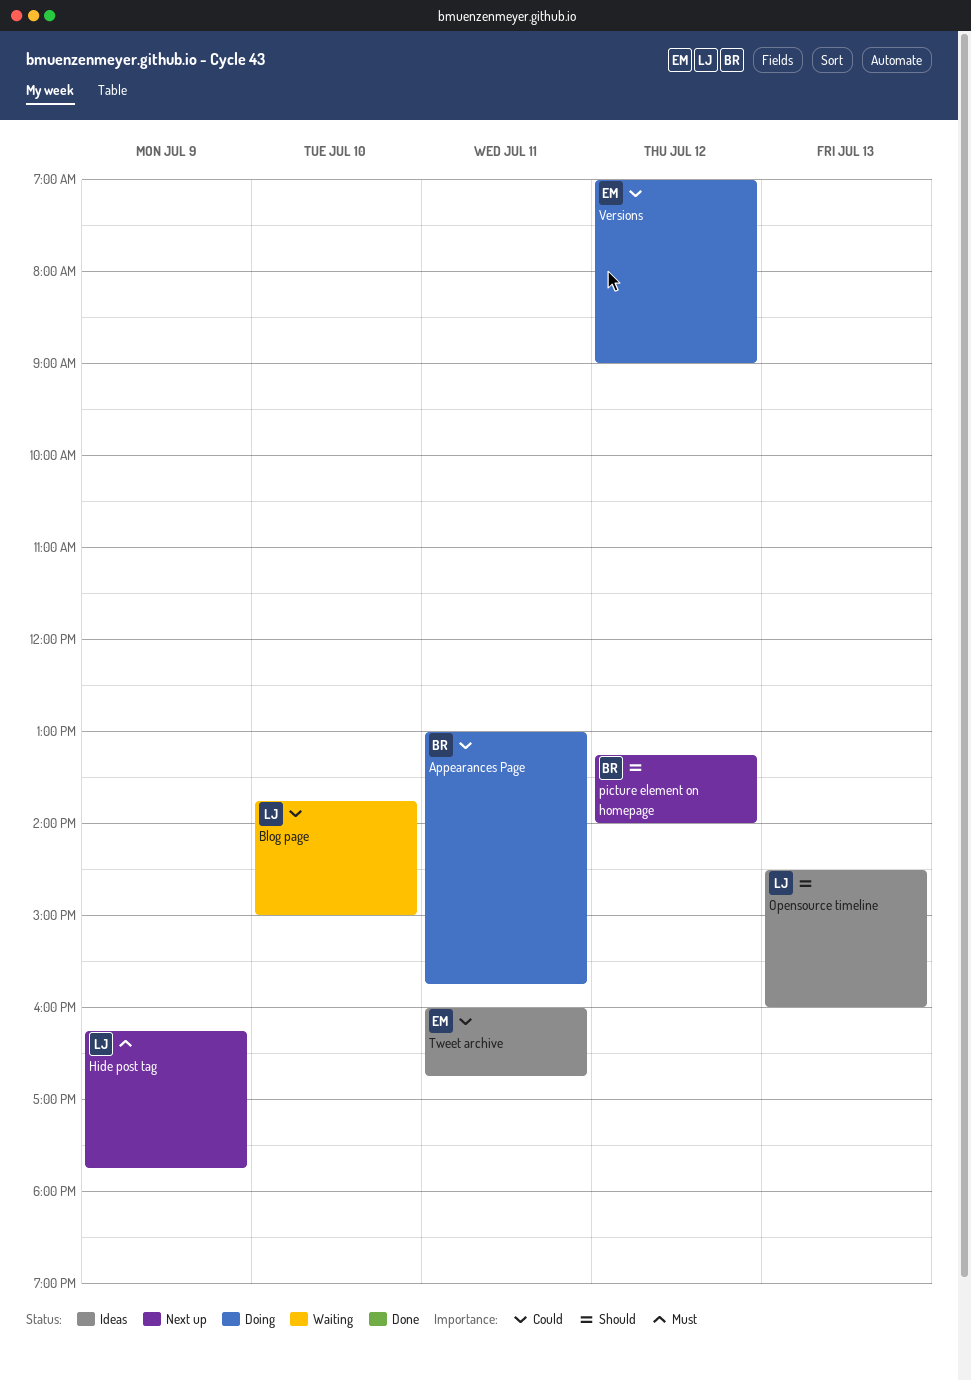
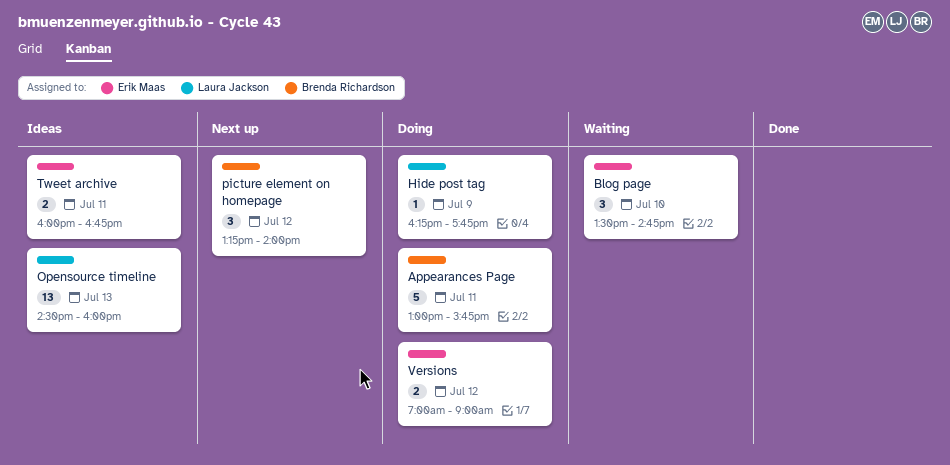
Blog page, owner: Laura Jackson -> Erik Maas
Blog page, begins: 13:45 -> 13:30
Blog page, ends: 15:00 -> 14:45
Hide post tag, status: Next up -> Doing

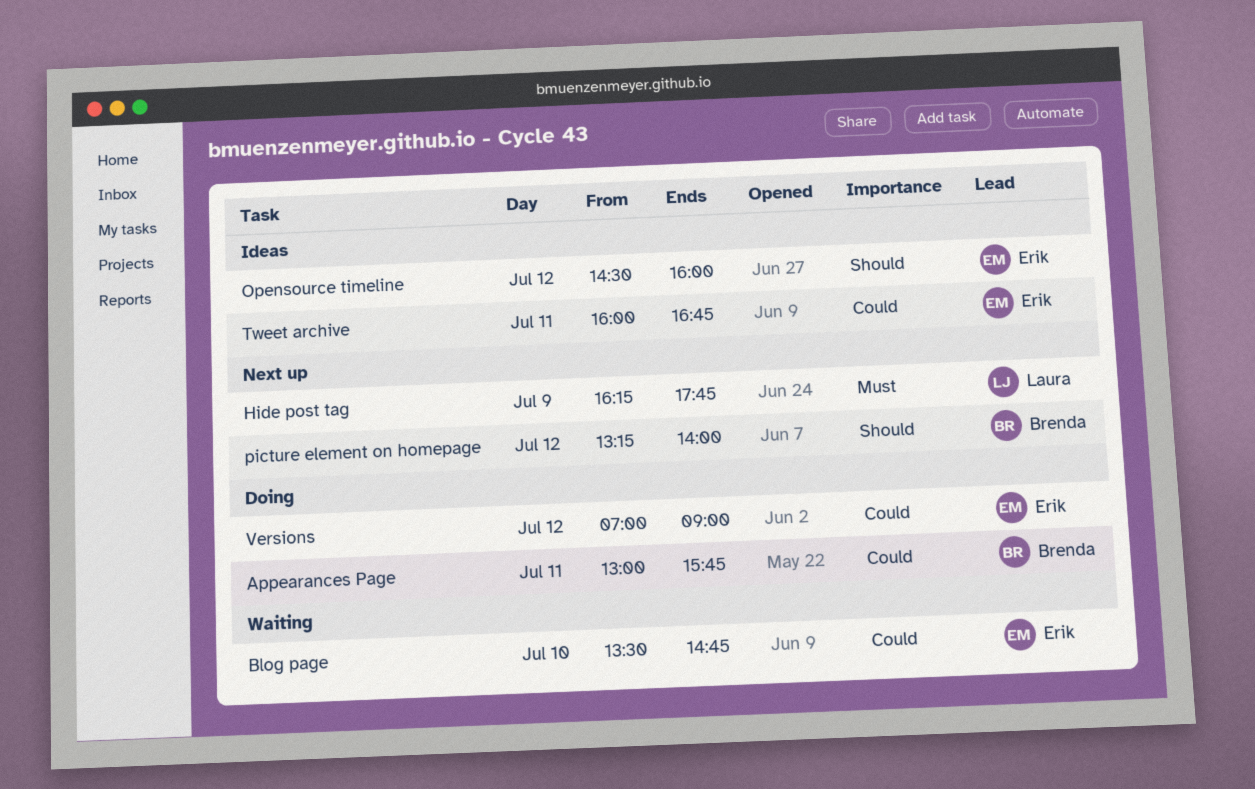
Hide post tag, status: Doing -> Next up
Opensource timeline, owner: Laura Jackson -> Erik Maas
Opensource timeline, day: Jul 13 -> Jul 12

